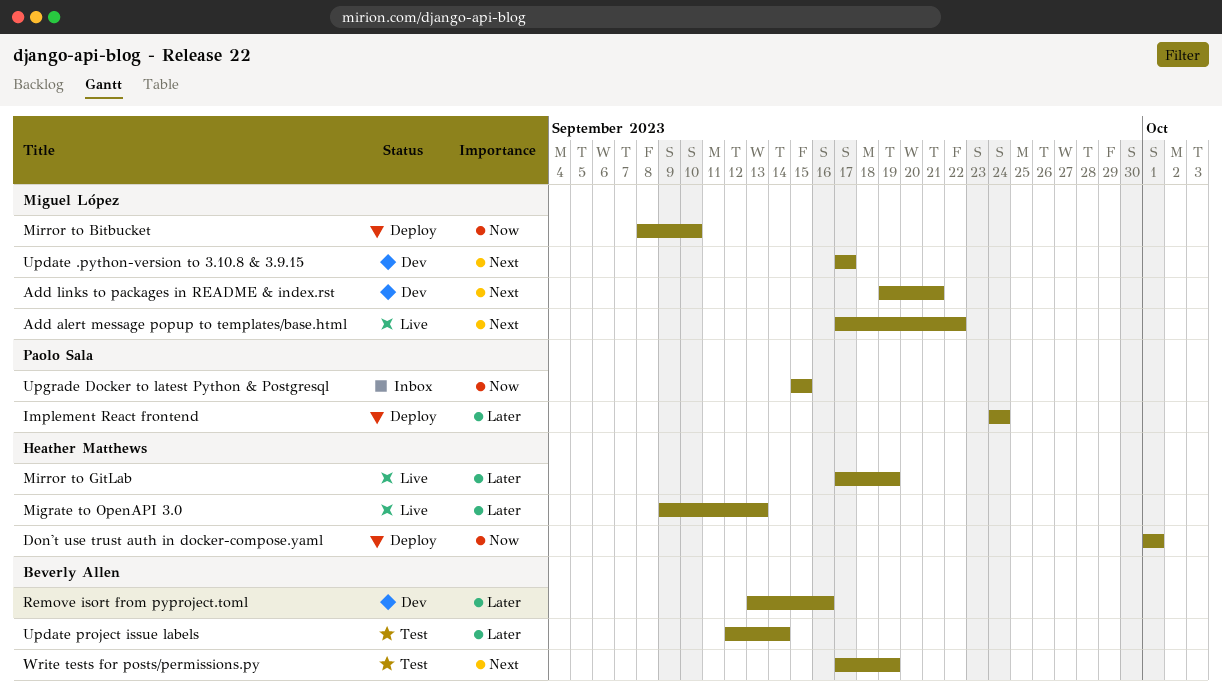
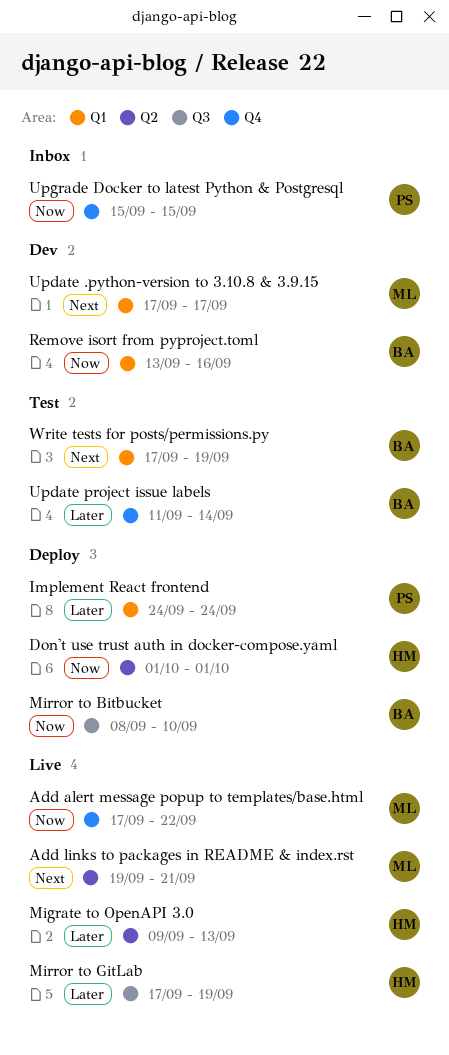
Add alert message popup to templates/base.html, priority: Next -> Now
Add links to packages in README & index.rst, status: Dev -> Live
Mirror to Bitbucket, owner: Miguel López -> Beverly Allen
Remove isort from pyproject.toml, priority: Later -> Now
Update project issue labels, start: Sep 12 -> Sep 11

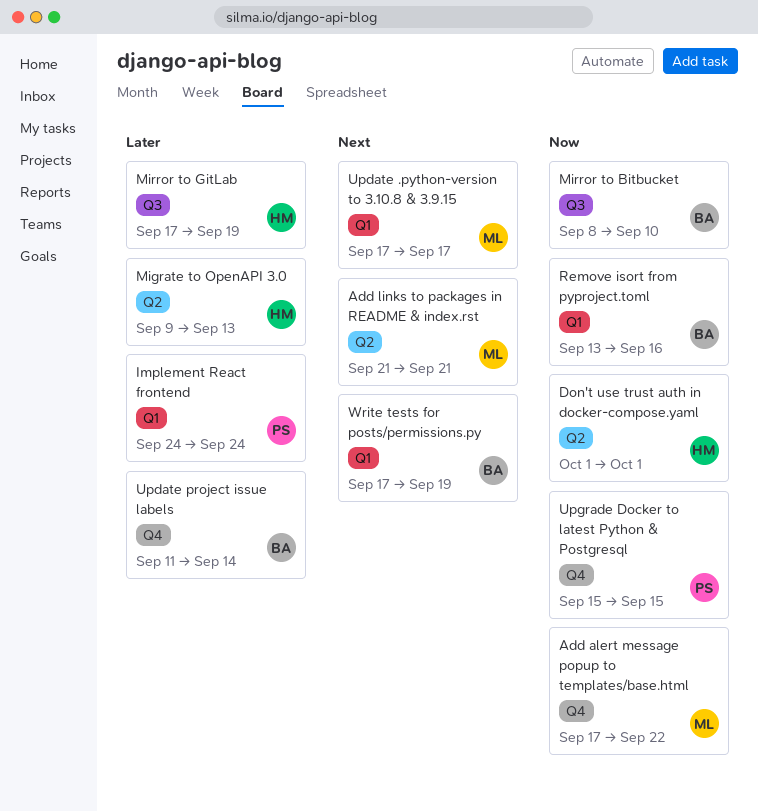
Add links to packages in README & index.rst, start: Sep 19 -> Sep 21

